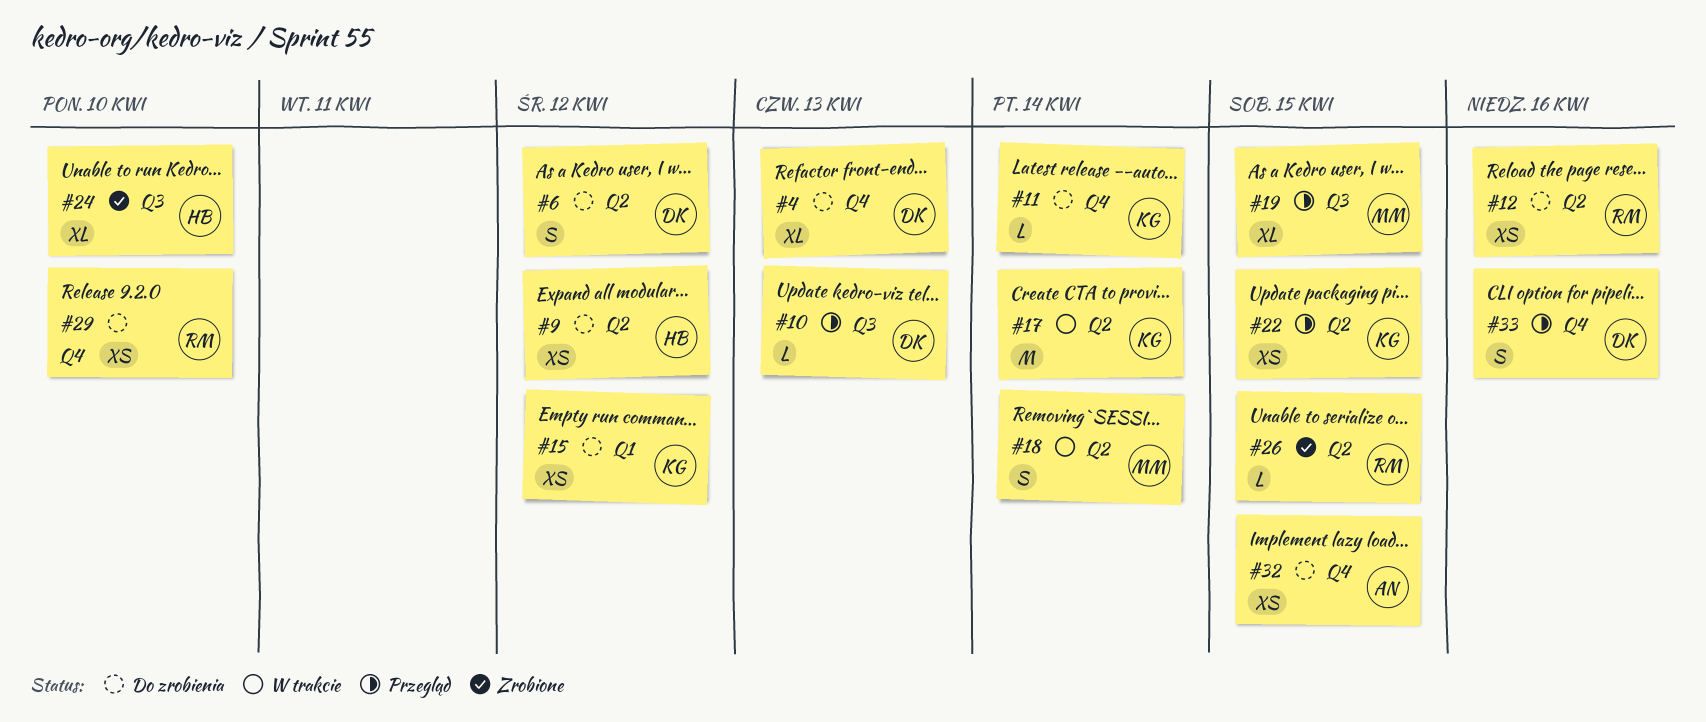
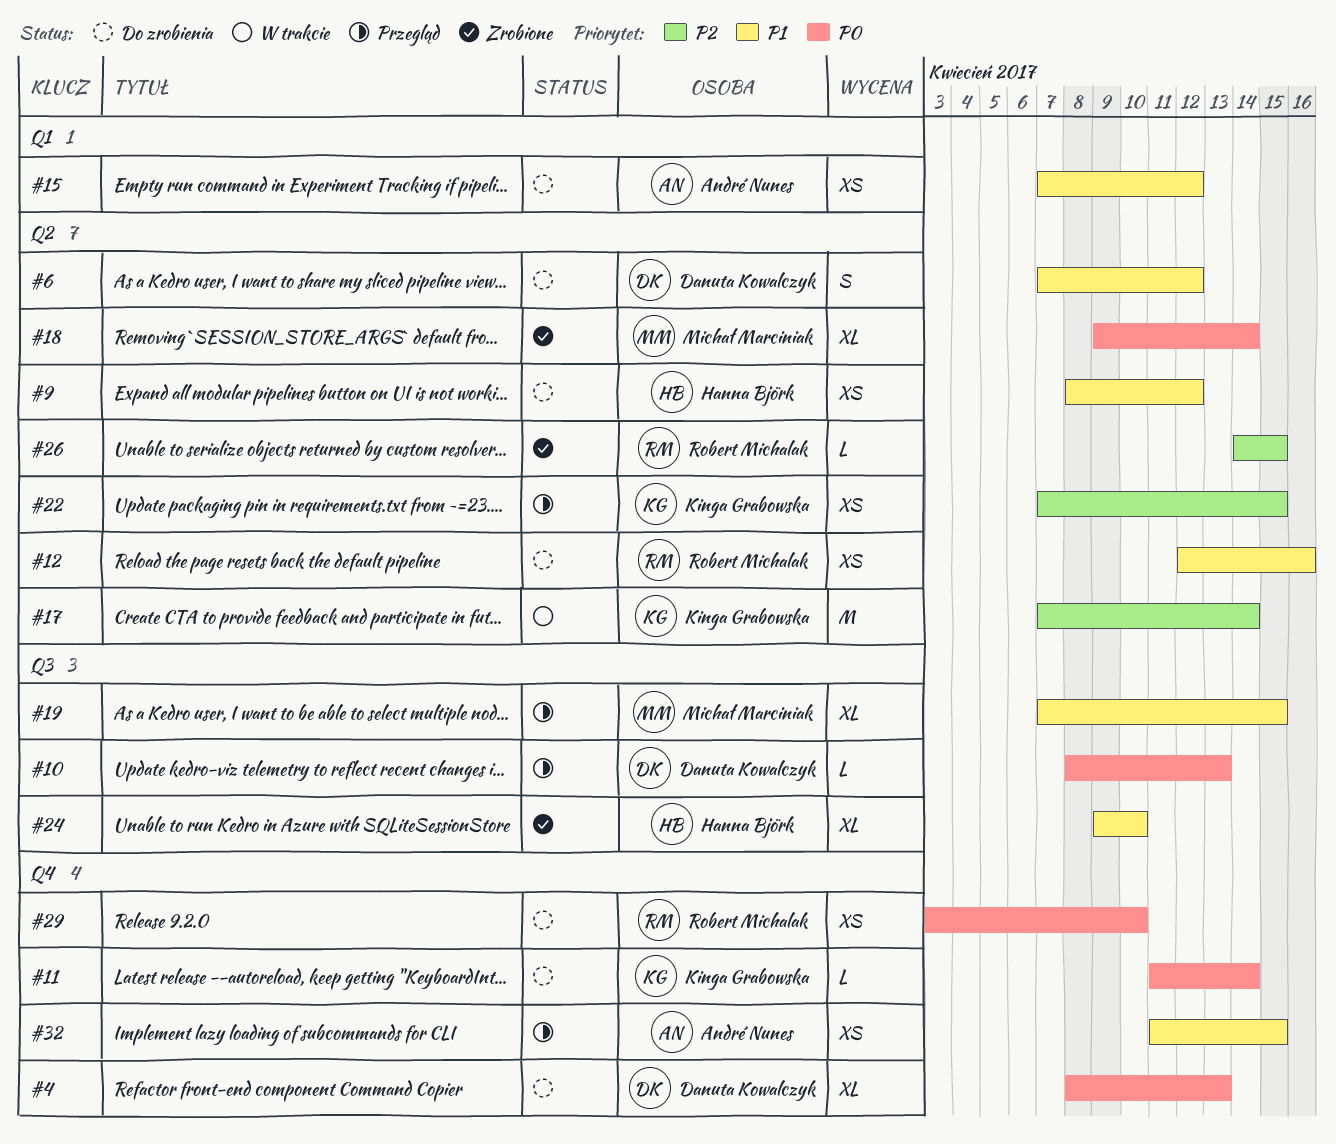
#15, owner: Kinga Grabowska -> André Nunes
#18, status: W trakcie -> Zrobione
#18, estimate: S -> XL
#32, status: Do zrobienia -> Przegląd
#33: present -> none

